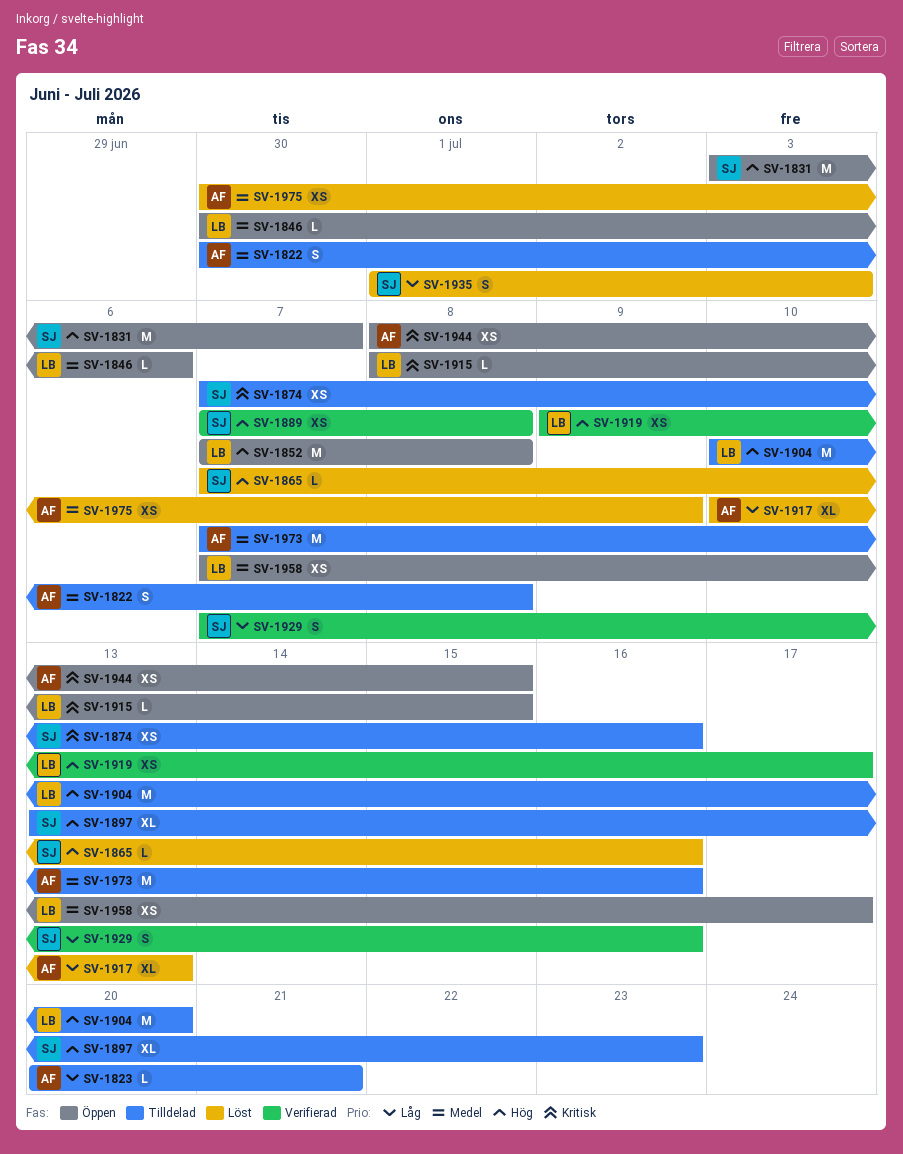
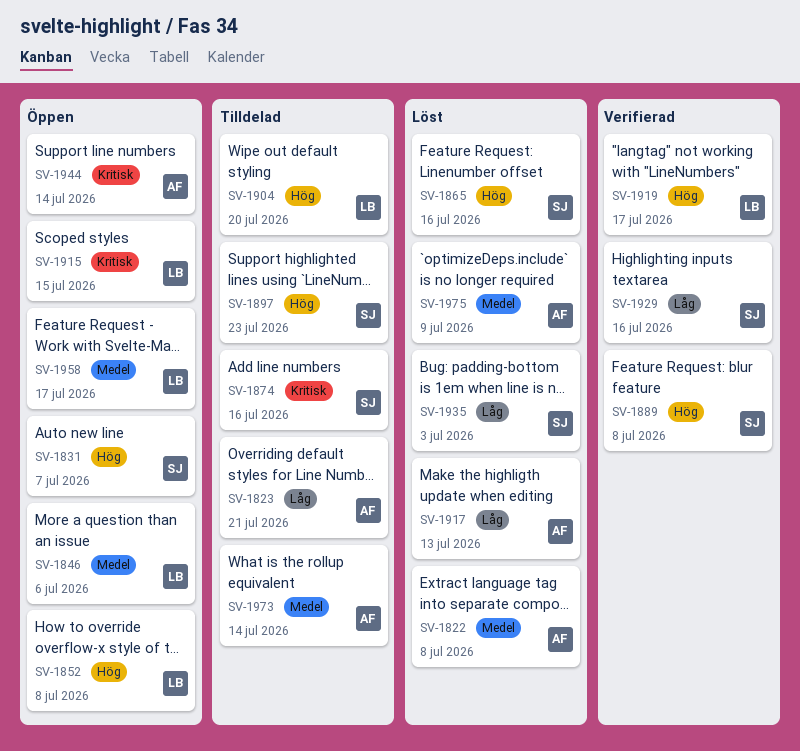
SV-1822, status: Tilldelad -> Löst
SV-1944, due: Jul 15 -> Jul 14
SV-1973, due: Jul 16 -> Jul 14

